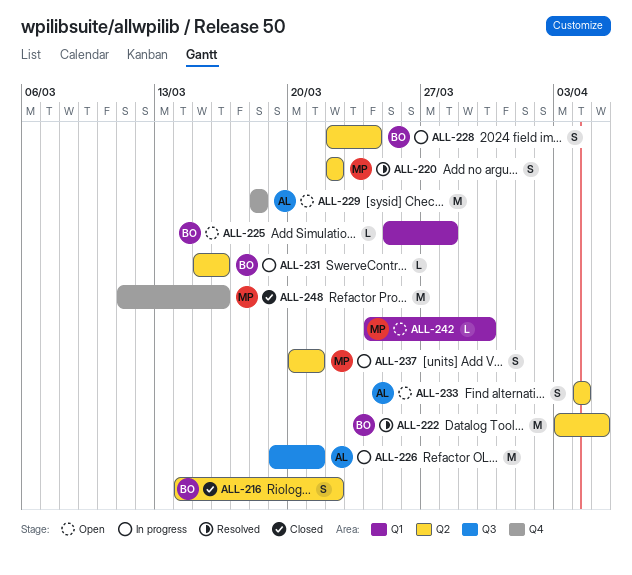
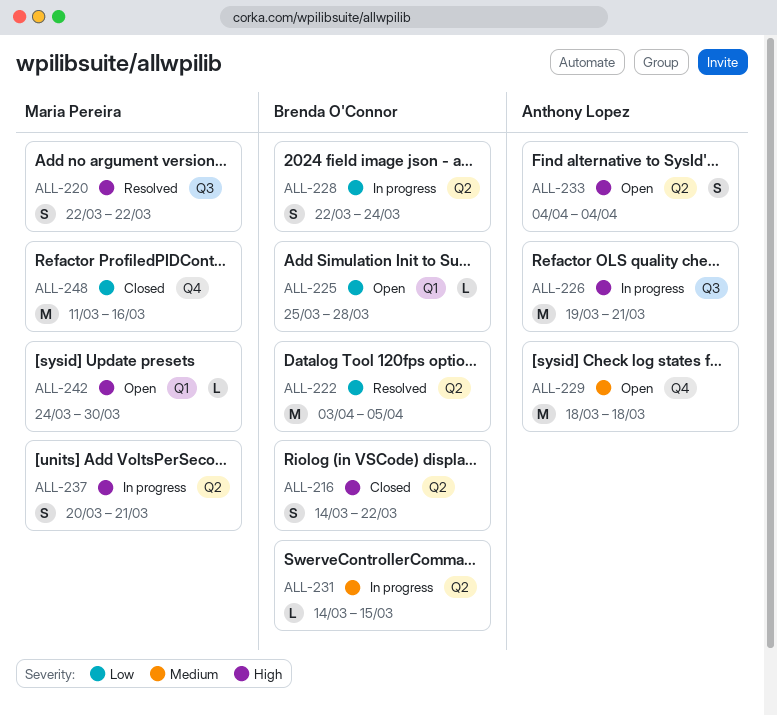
ALL-220, label: Q2 -> Q3
ALL-231, start: Mar 15 -> Mar 14
ALL-231, due: Mar 16 -> Mar 15

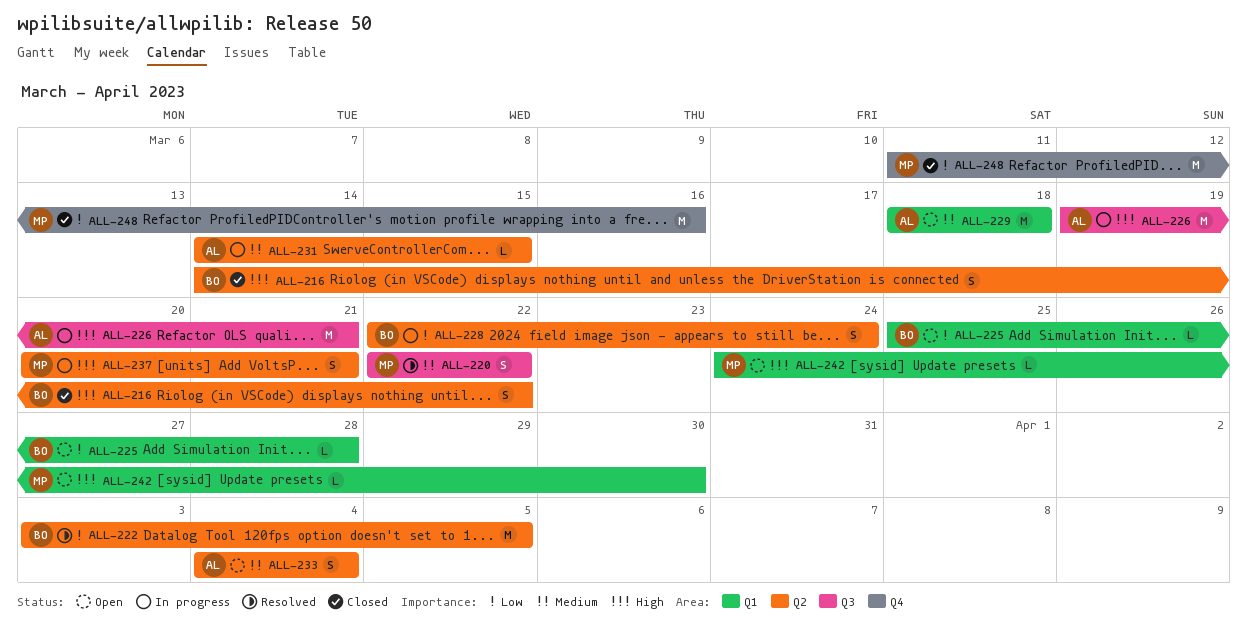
ALL-220, priority: High -> Medium
ALL-229, label: Q4 -> Q1
ALL-231, owner: Brenda O'Connor -> Anthony Lopez
ALL-233, priority: High -> Medium

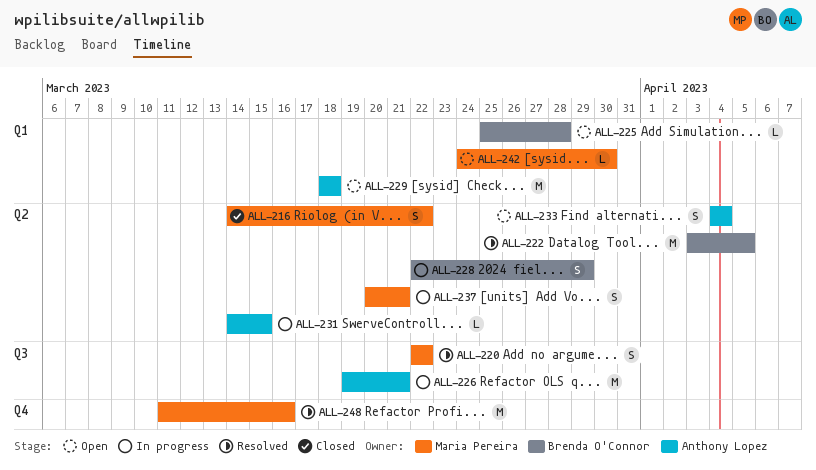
ALL-216, owner: Brenda O'Connor -> Maria Pereira
ALL-228, due: Mar 24 -> Mar 29
ALL-248, status: Closed -> Resolved

